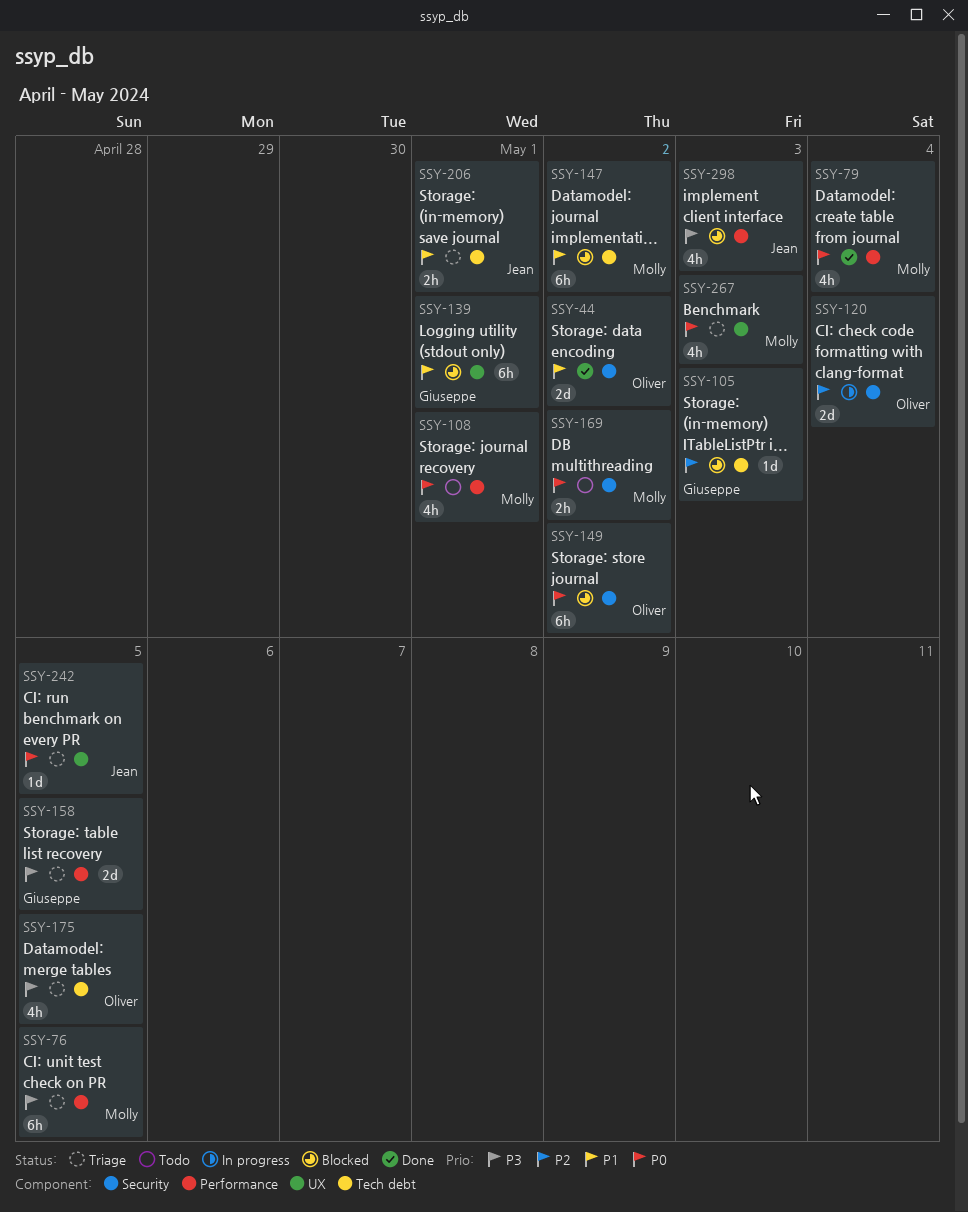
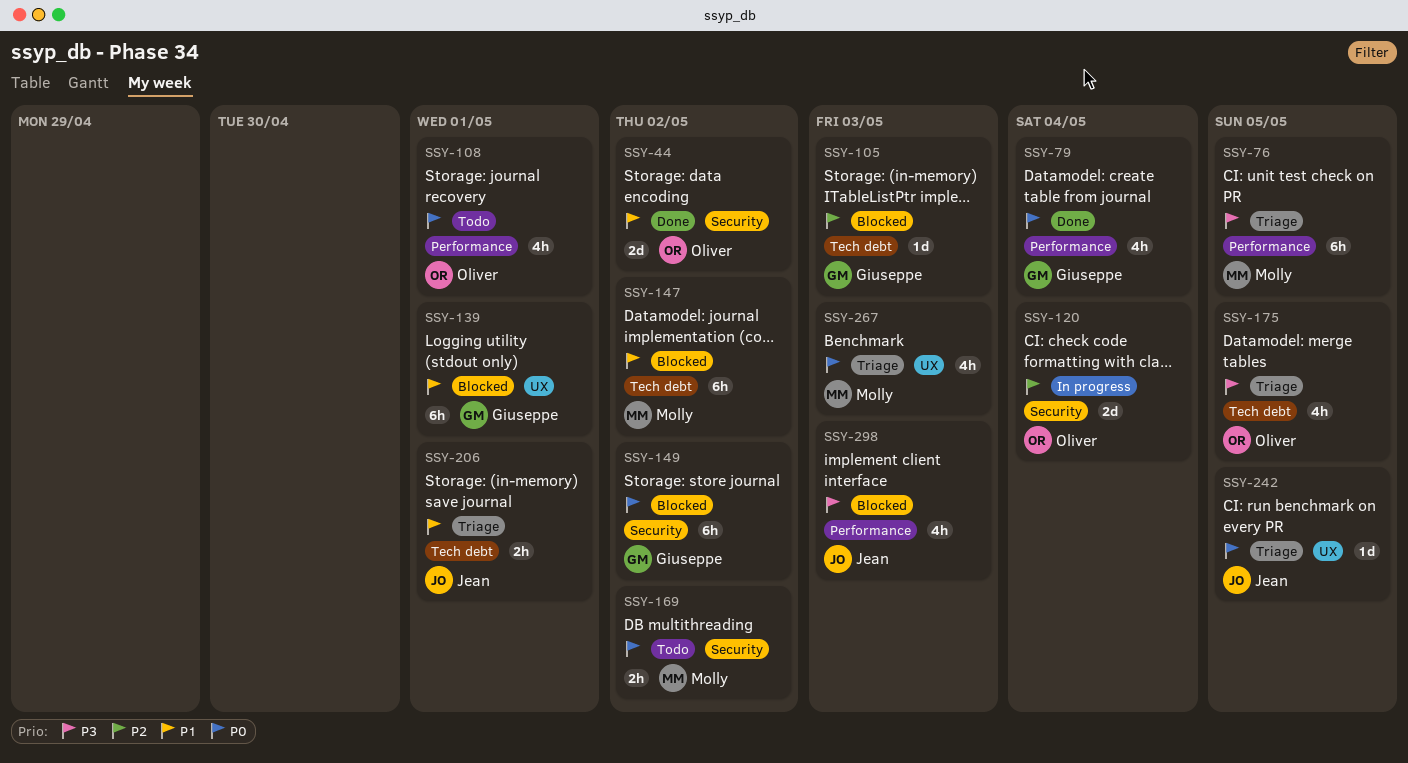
SSY-79, owner: Molly -> Giuseppe
SSY-108, owner: Molly -> Oliver
SSY-149, owner: Oliver -> Giuseppe
SSY-158: present -> none

